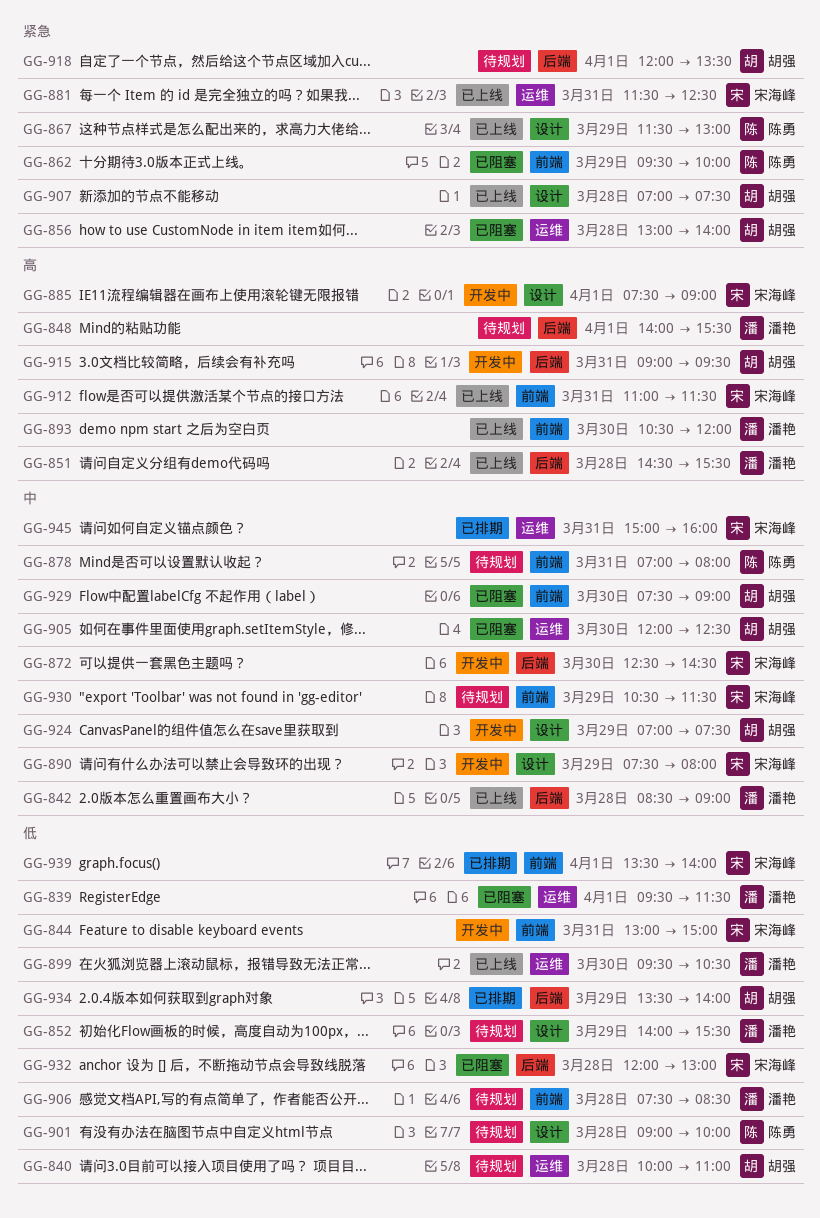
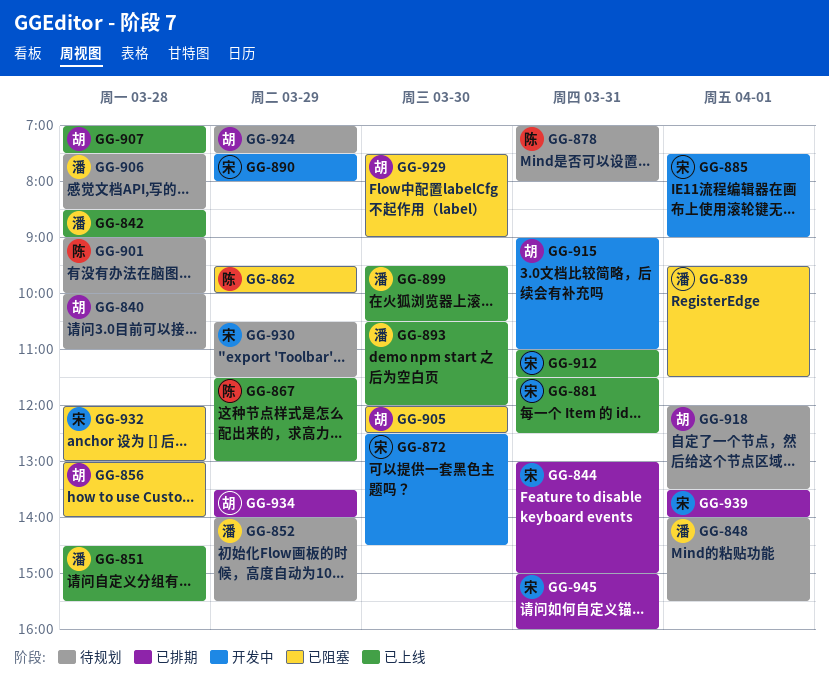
GG-844, status: 开发中 -> 已排期
GG-915, ends: 09:30 -> 11:00
GG-924, status: 开发中 -> 待规划

